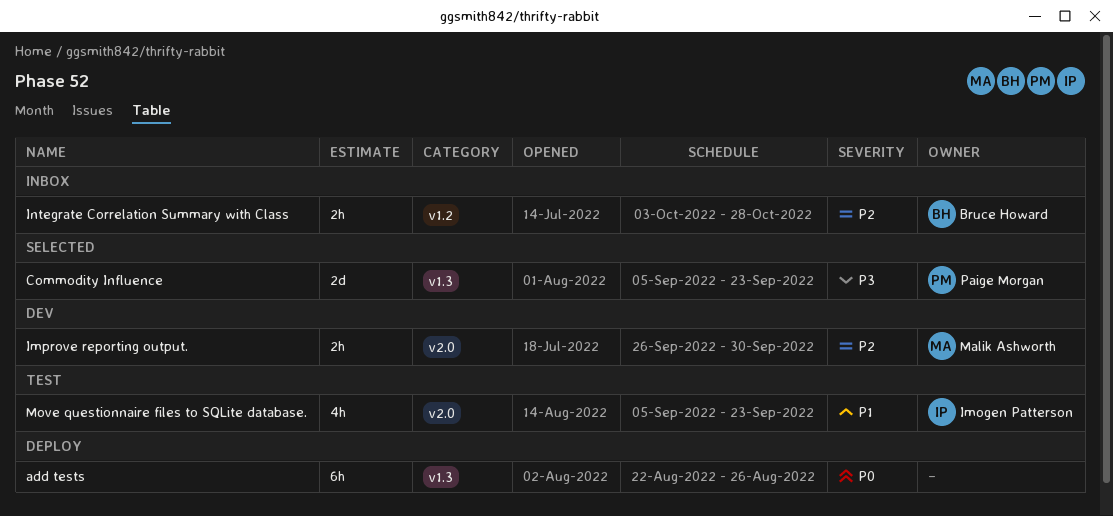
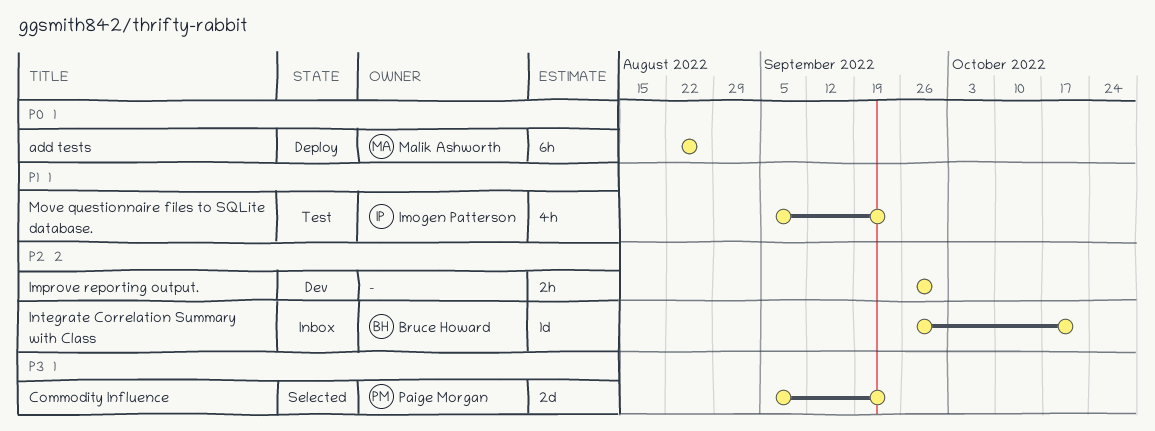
add tests, owner: none -> Malik Ashworth
Improve reporting output., owner: Malik Ashworth -> none
Integrate Correlation Summary with Class, estimate: 2h -> 1d
Integrate Correlation Summary with Class, start: Oct 3 -> Sep 26
Integrate Correlation Summary with Class, due: Oct 28 -> Oct 21

